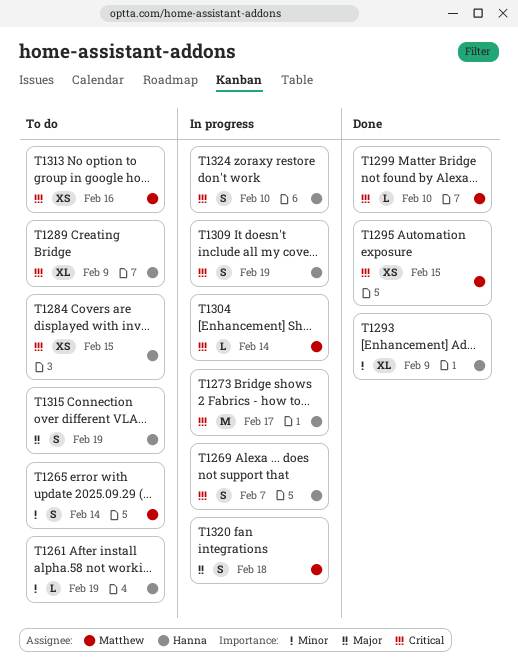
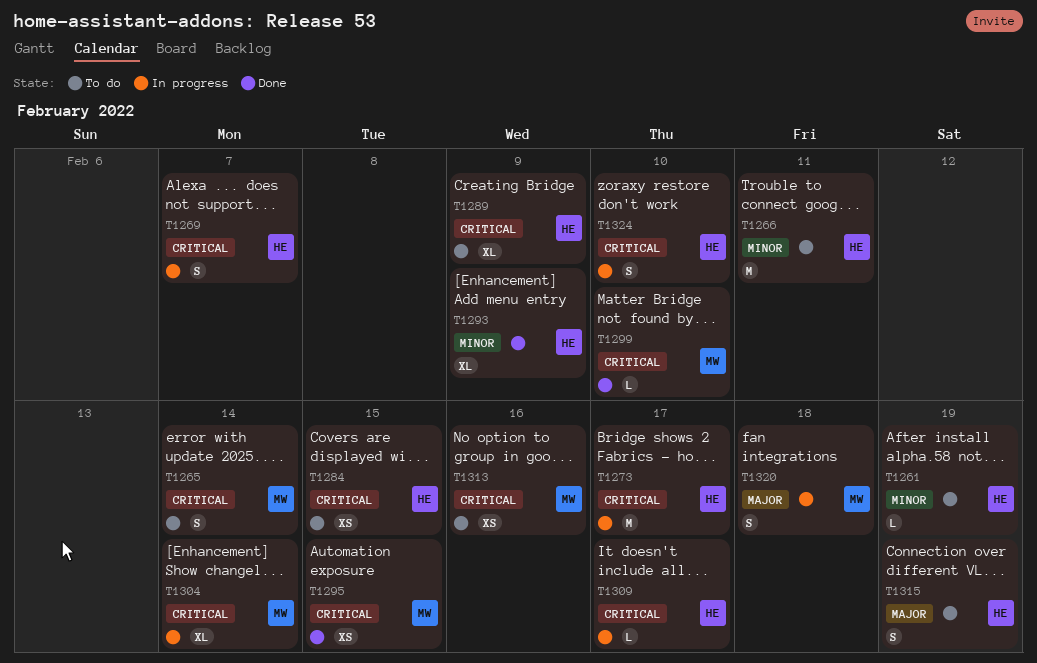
T1265, priority: Minor -> Critical
T1266: none -> present
T1304, estimate: L -> XL
T1309, estimate: S -> L
T1309, due: Feb 19 -> Feb 17

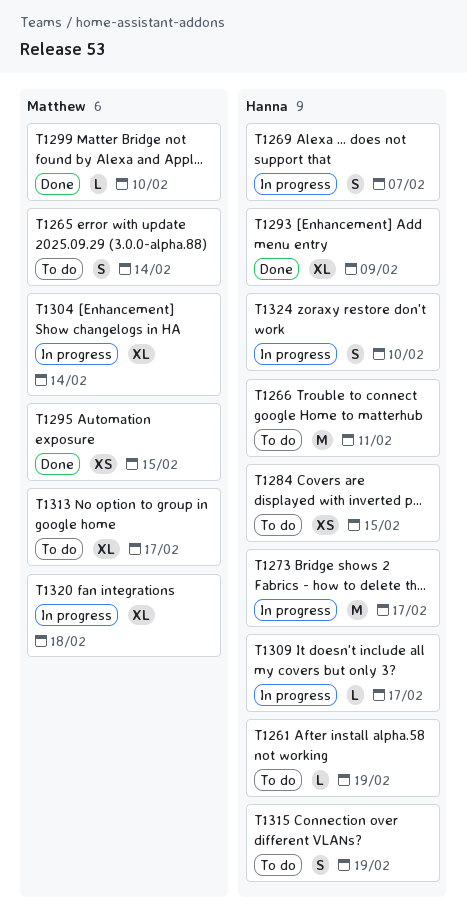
T1289: present -> none
T1313, estimate: XS -> XL
T1313, due: Feb 16 -> Feb 17
T1320, estimate: S -> XL

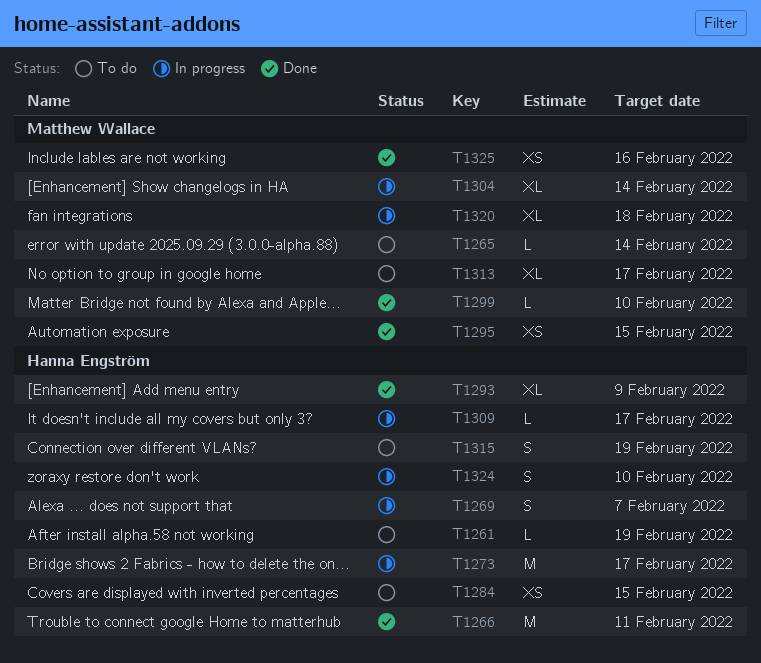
T1265, estimate: S -> L
T1266, status: To do -> Done
T1325: none -> present

